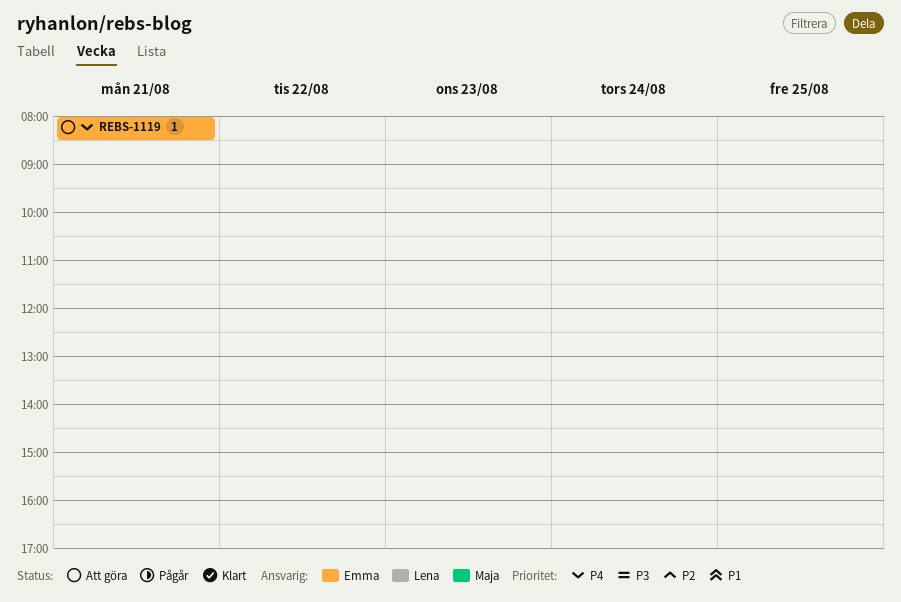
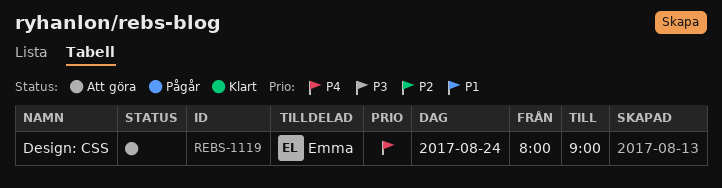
REBS-1119, day: Aug 21 -> Aug 24
REBS-1119, ends: 08:30 -> 09:00

